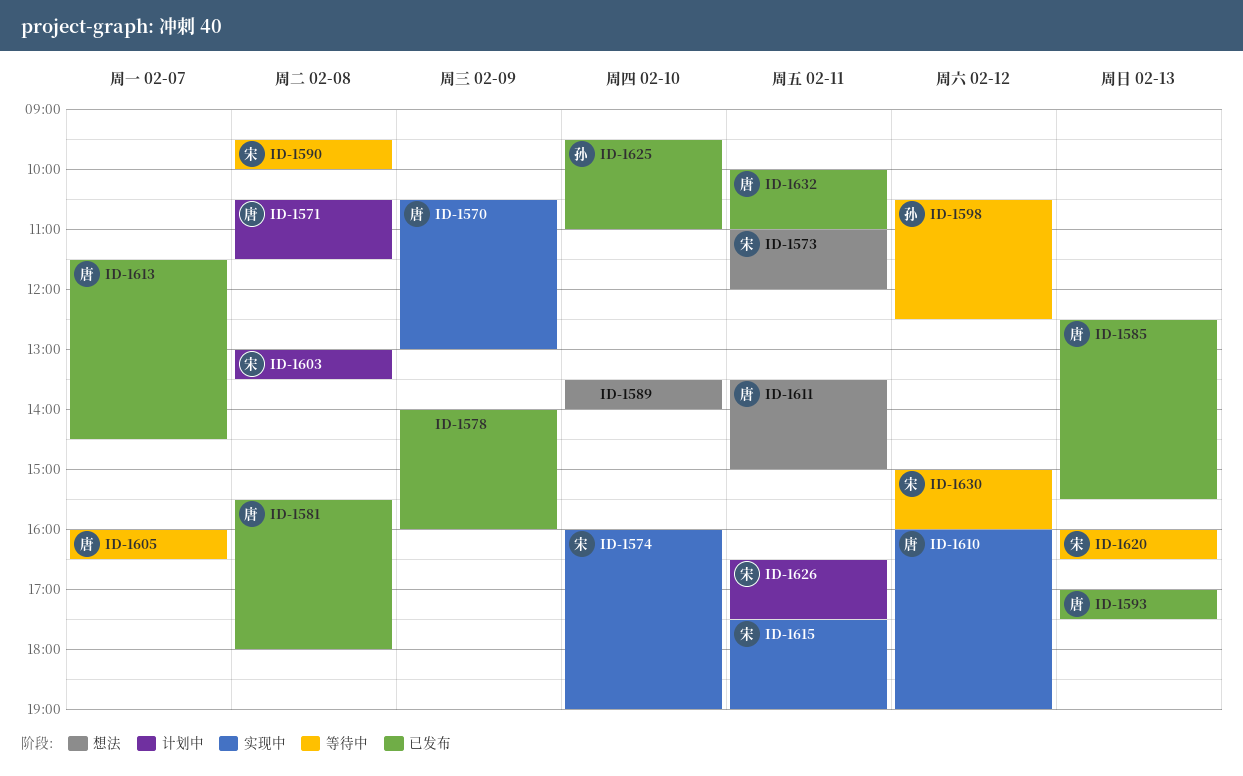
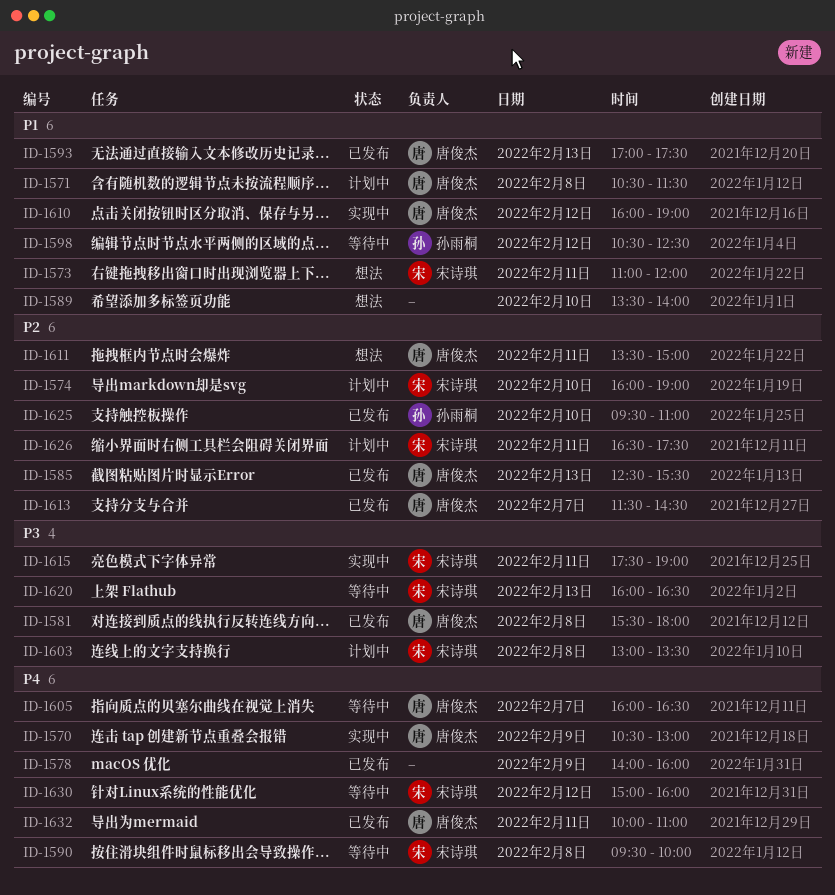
ID-1574, status: 实现中 -> 计划中

